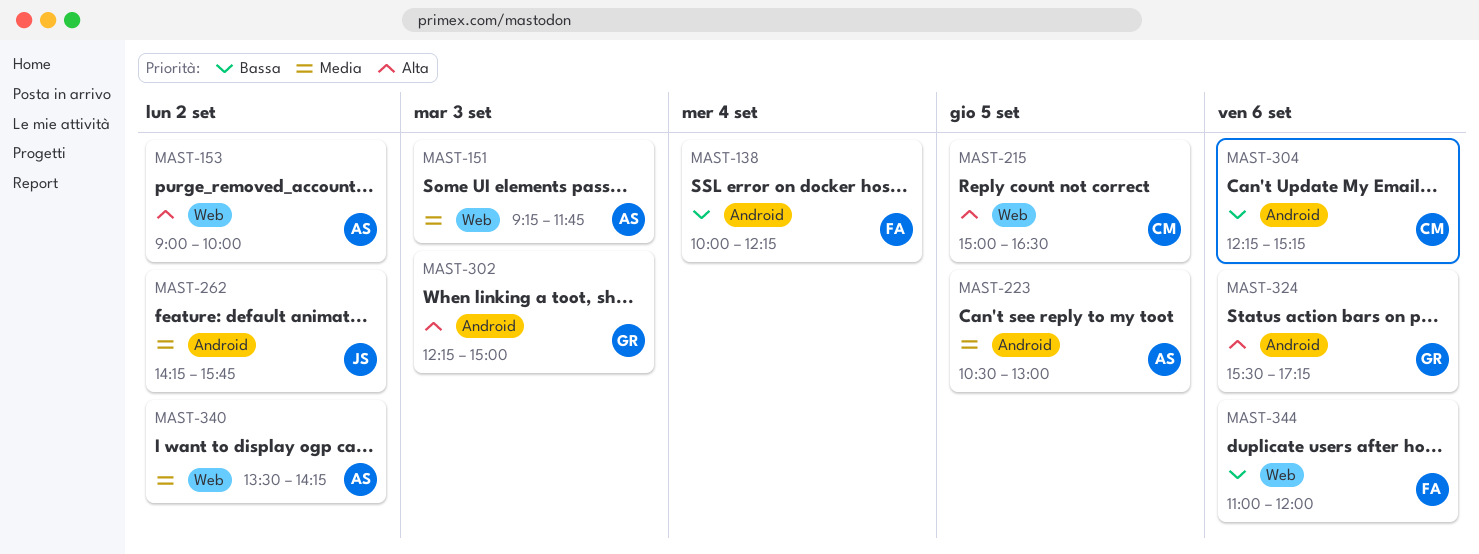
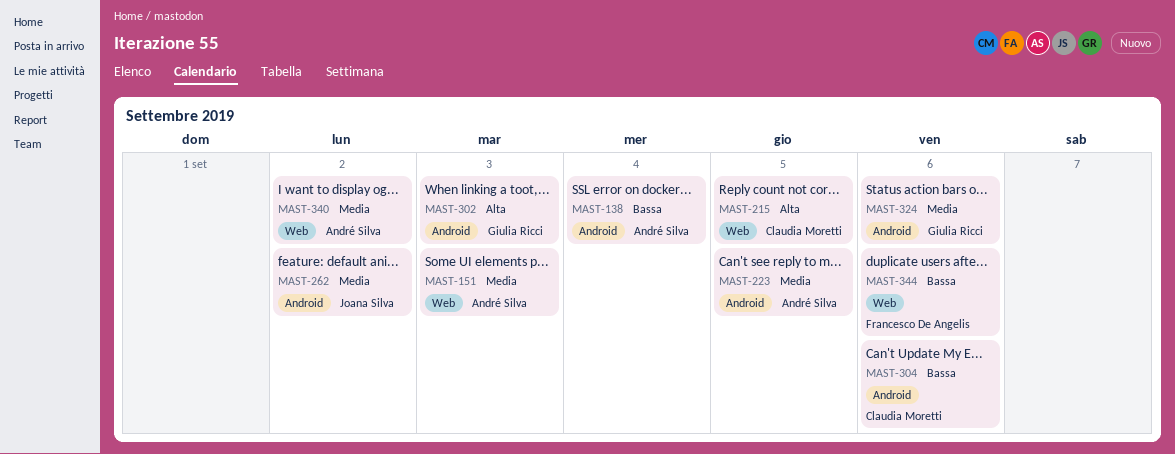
MAST-138, owner: Francesco De Angelis -> André Silva
MAST-153: present -> none
MAST-324, priority: Alta -> Media

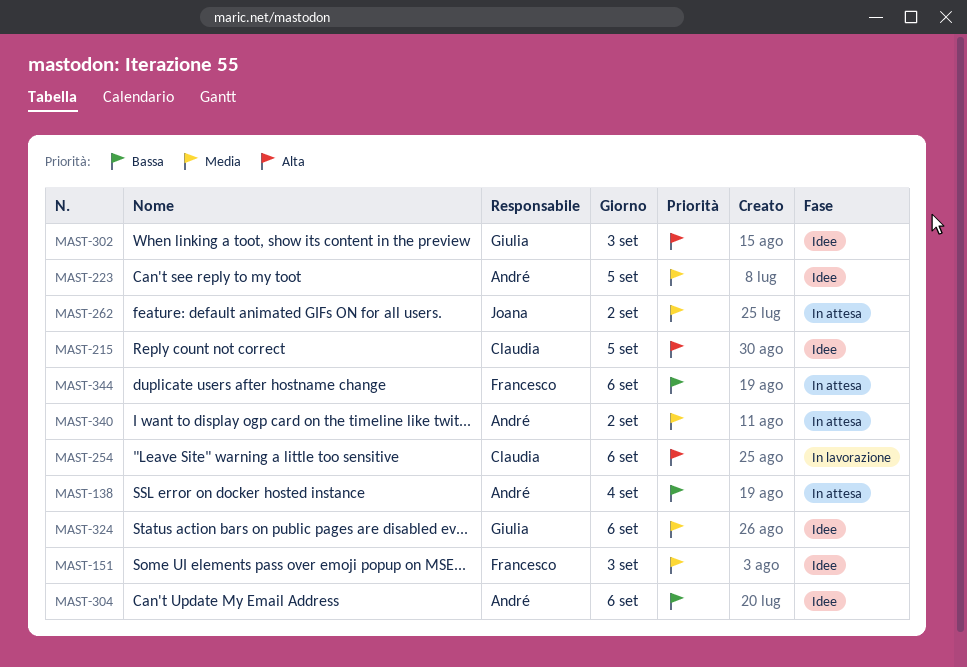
MAST-151, owner: André Silva -> Francesco De Angelis
MAST-254: none -> present
MAST-304, owner: Claudia Moretti -> André Silva

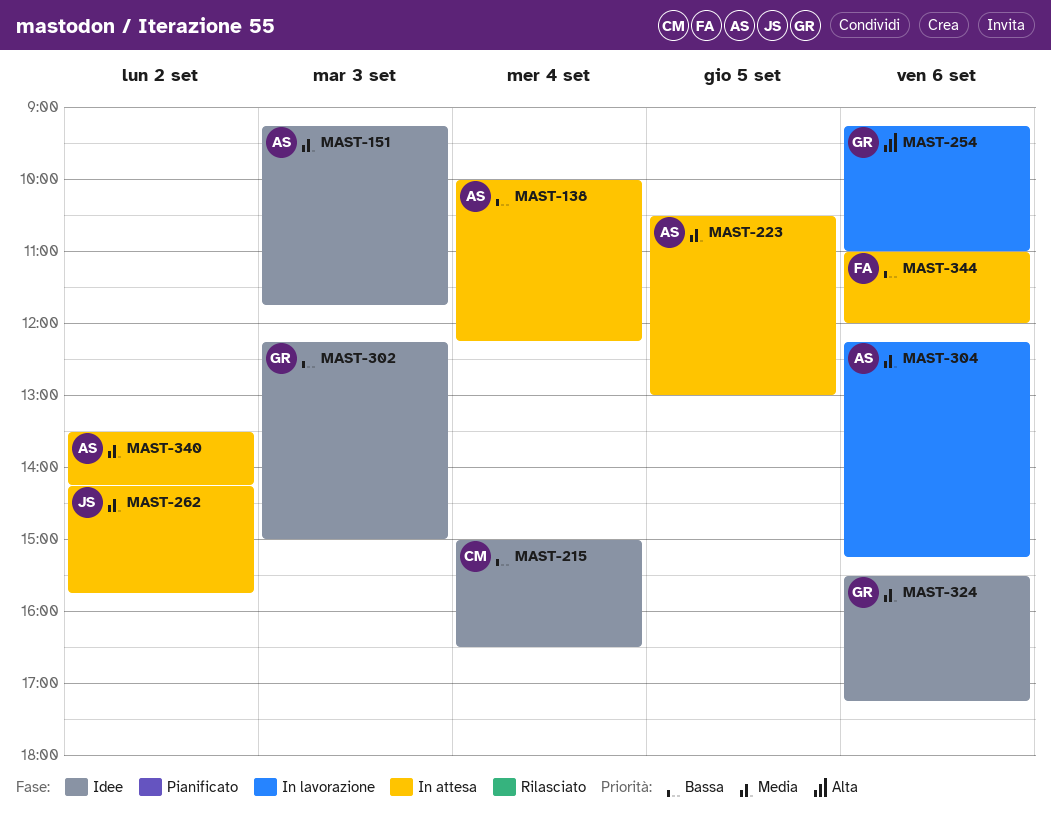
MAST-151, owner: Francesco -> André
MAST-215, priority: Alta -> Bassa
MAST-215, day: Sep 5 -> Sep 4
MAST-223, status: Idee -> In attesa
MAST-254, owner: Claudia -> Giulia
MAST-302, priority: Alta -> Bassa
MAST-304, status: Idee -> In lavorazione
MAST-304, priority: Bassa -> Media

